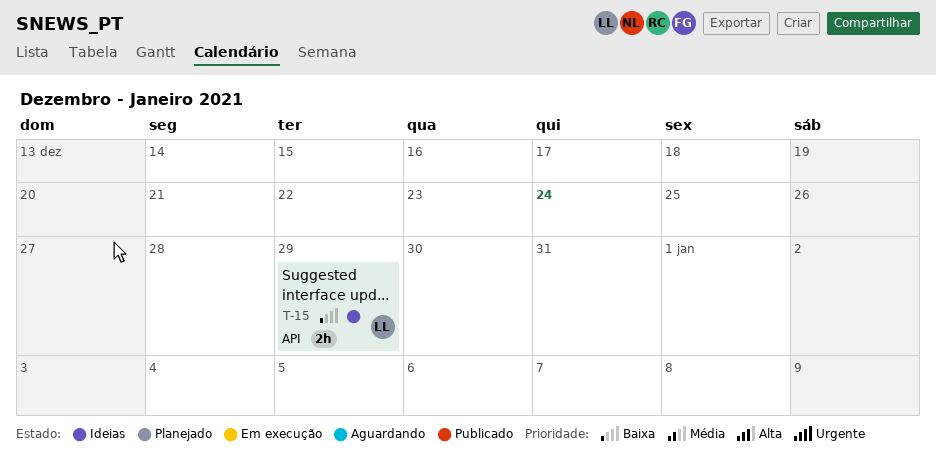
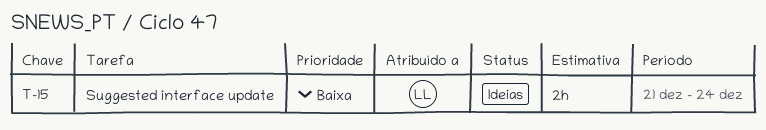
T-15, due: Dec 29 -> Dec 24

